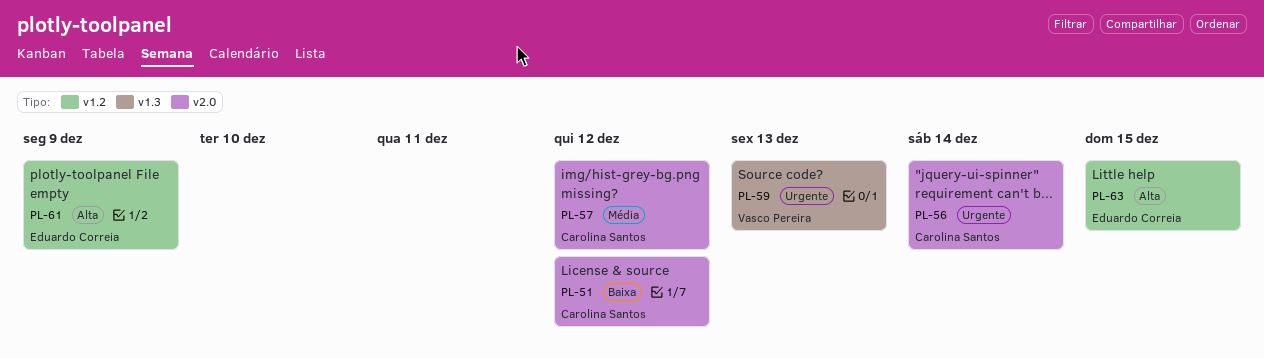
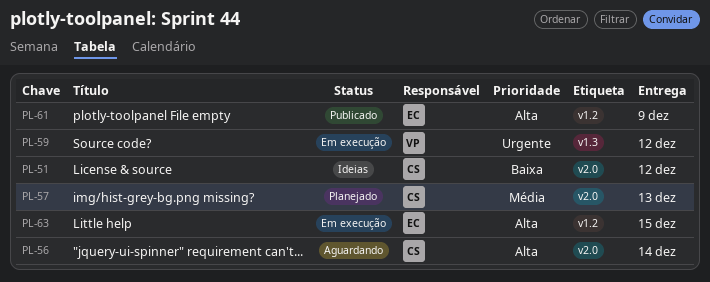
PL-56, priority: Urgente -> Alta
PL-57, due: Dec 12 -> Dec 13
PL-59, due: Dec 13 -> Dec 12

